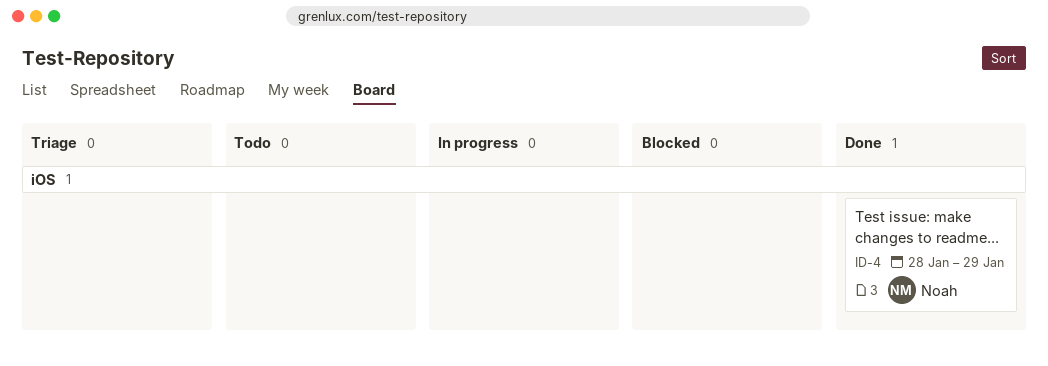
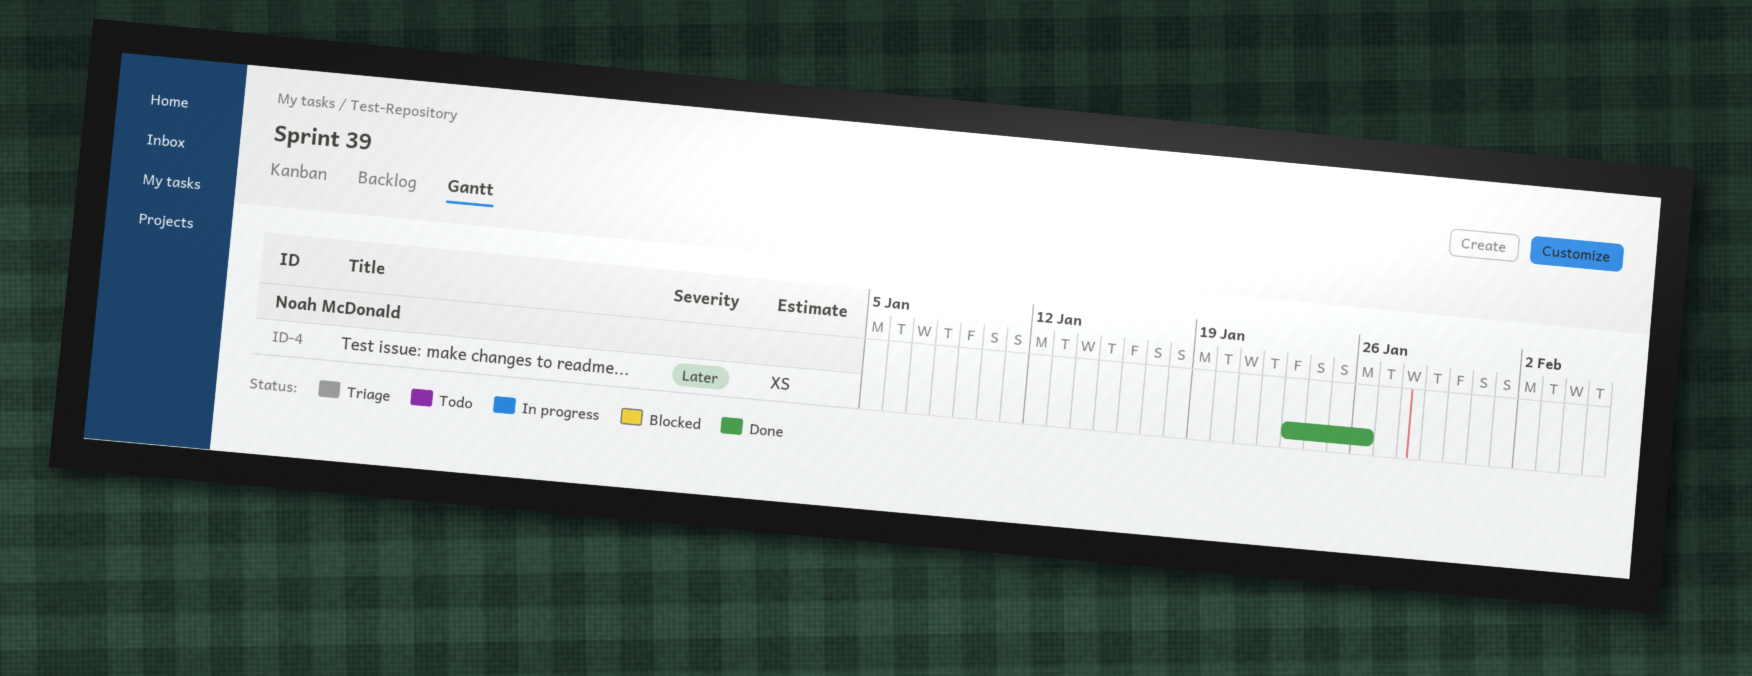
ID-4, start: Jan 28 -> Jan 23
ID-4, due: Jan 29 -> Jan 26

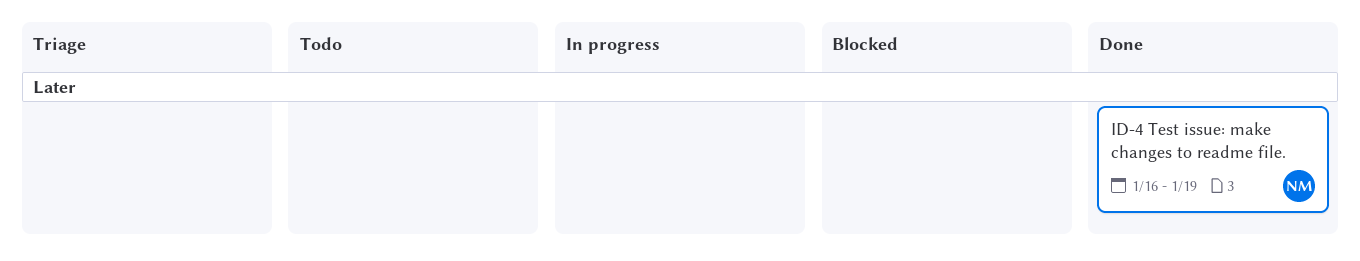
ID-4, start: Jan 23 -> Jan 16
ID-4, due: Jan 26 -> Jan 19

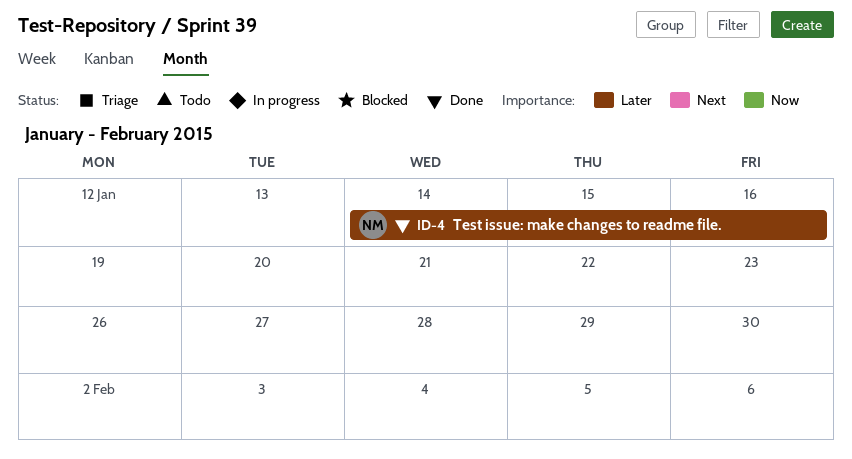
ID-4, start: Jan 16 -> Jan 14
ID-4, due: Jan 19 -> Jan 16

